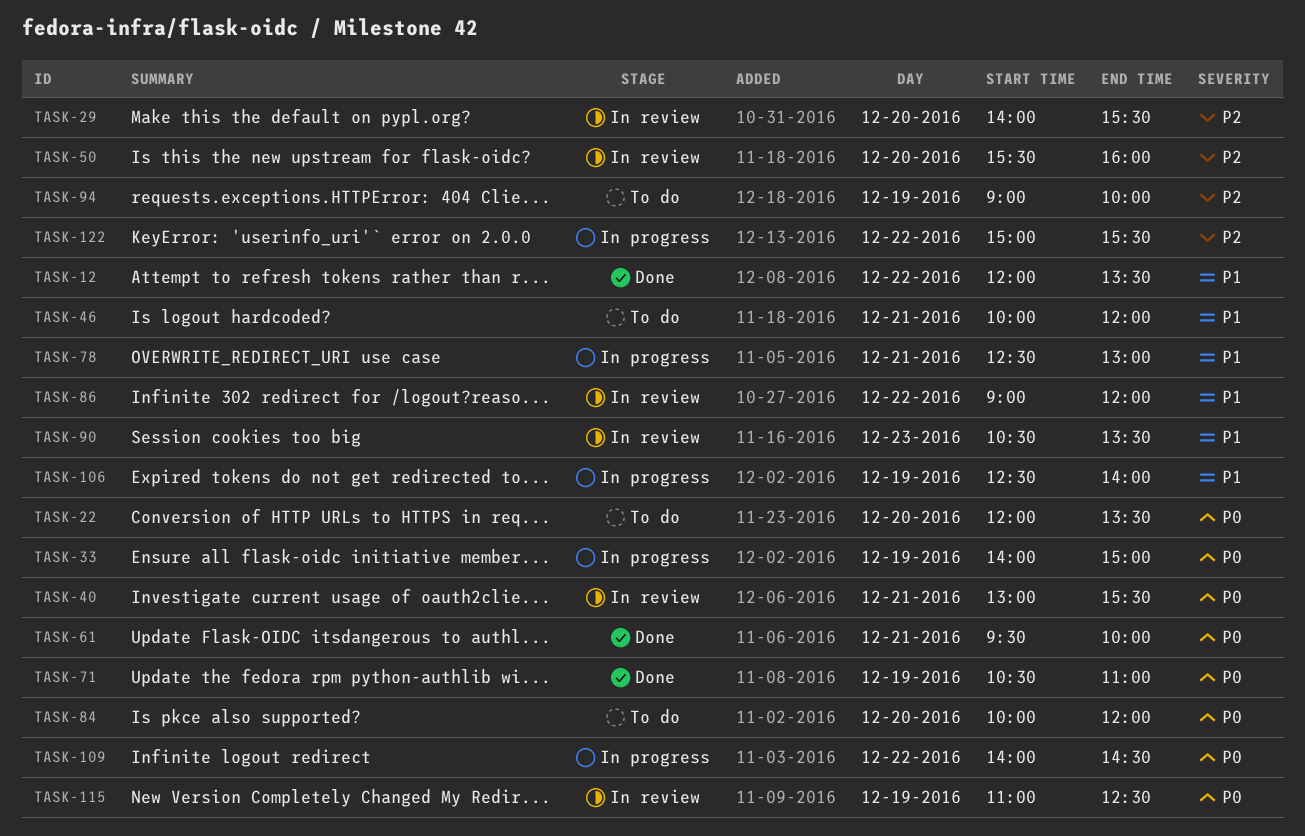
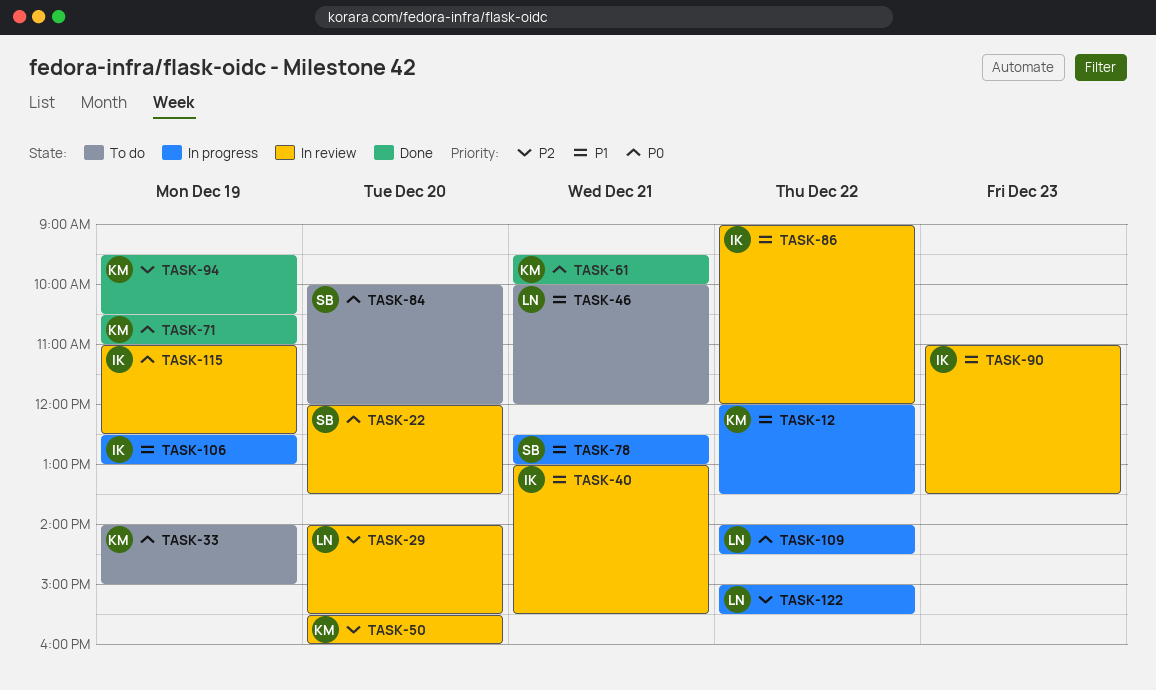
TASK-12, status: Done -> In progress
TASK-22, status: To do -> In review
TASK-33, status: In progress -> To do
TASK-40, priority: P0 -> P1
TASK-90, begins: 10:30 -> 11:00
TASK-94, status: To do -> Done
TASK-94, begins: 09:00 -> 09:30
TASK-94, ends: 10:00 -> 10:30
TASK-106, ends: 14:00 -> 13:00

